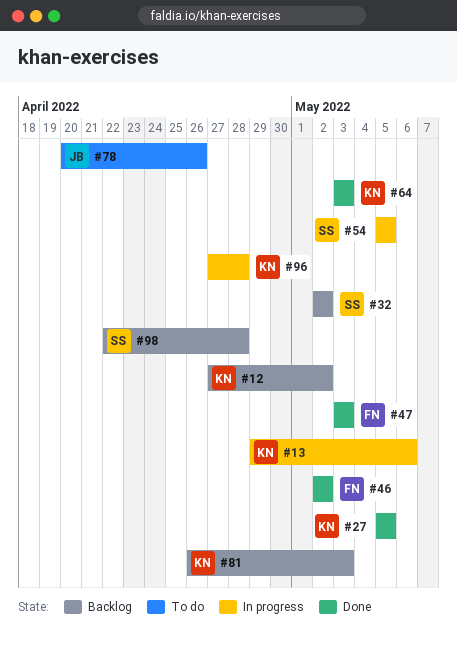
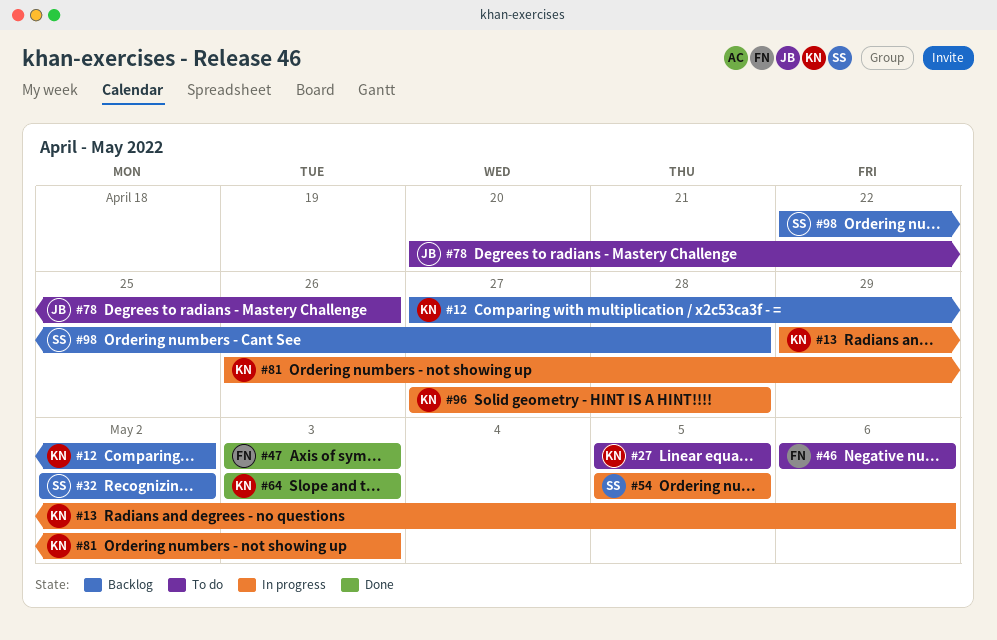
#27, status: Done -> To do
#46, status: Done -> To do
#46, start: May 2 -> May 6
#46, due: May 2 -> May 6
#81, status: Backlog -> In progress

